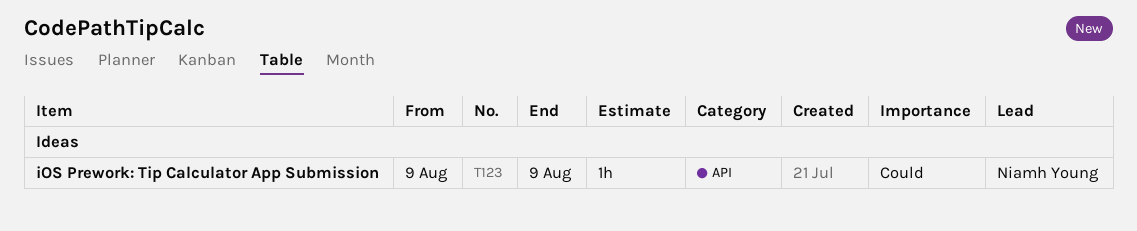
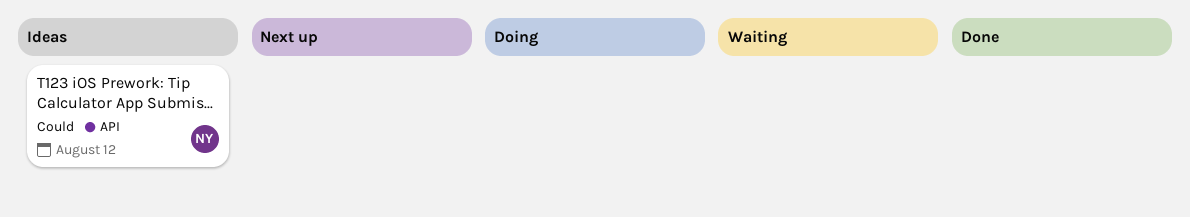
T123, due: Aug 9 -> Aug 12

